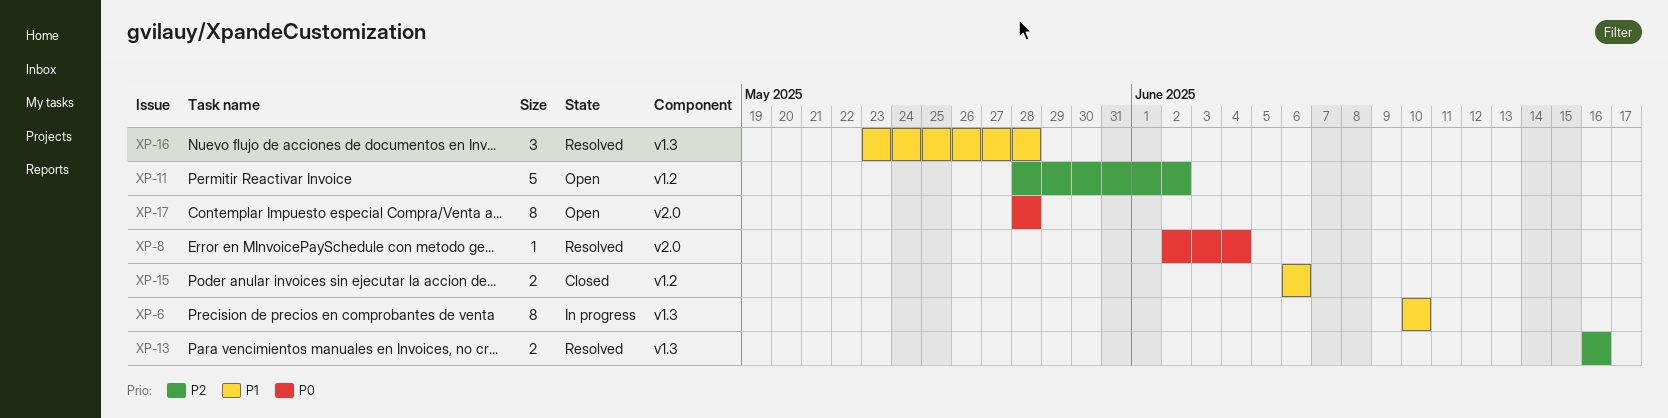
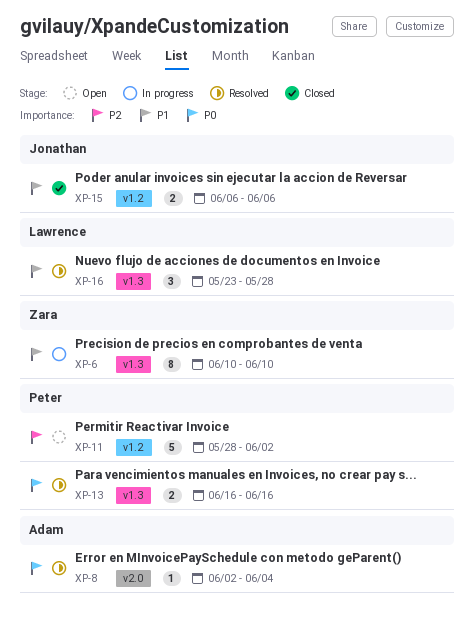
XP-13, priority: P2 -> P0
XP-17: present -> none

